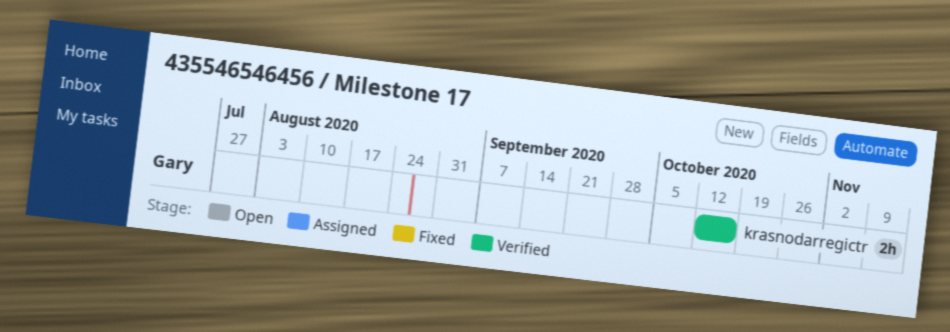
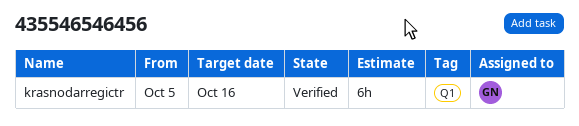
krasnodarregictr, estimate: 2h -> 6h
krasnodarregictr, start: Oct 12 -> Oct 5

